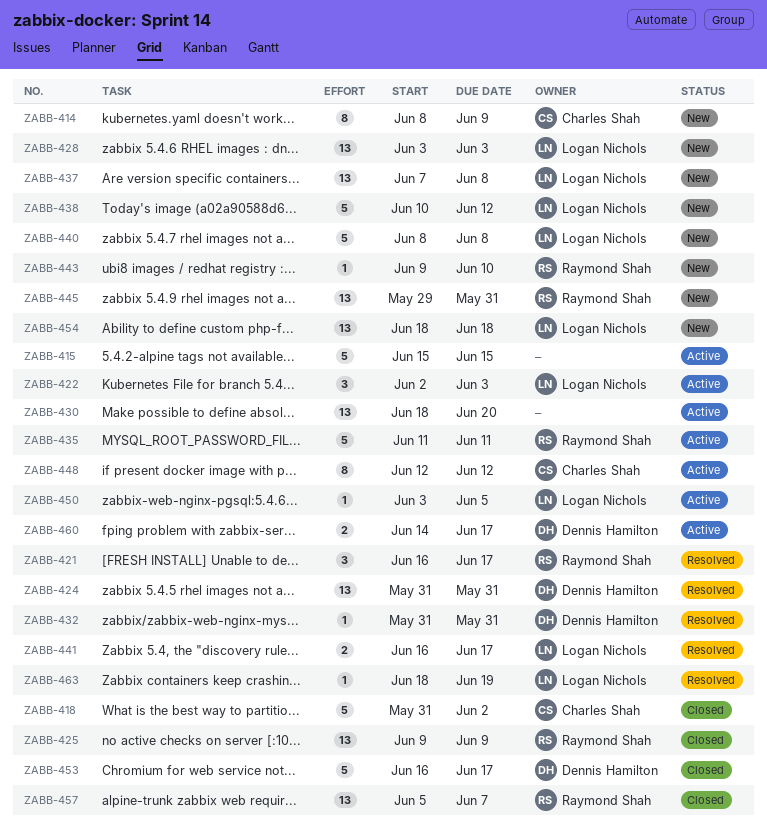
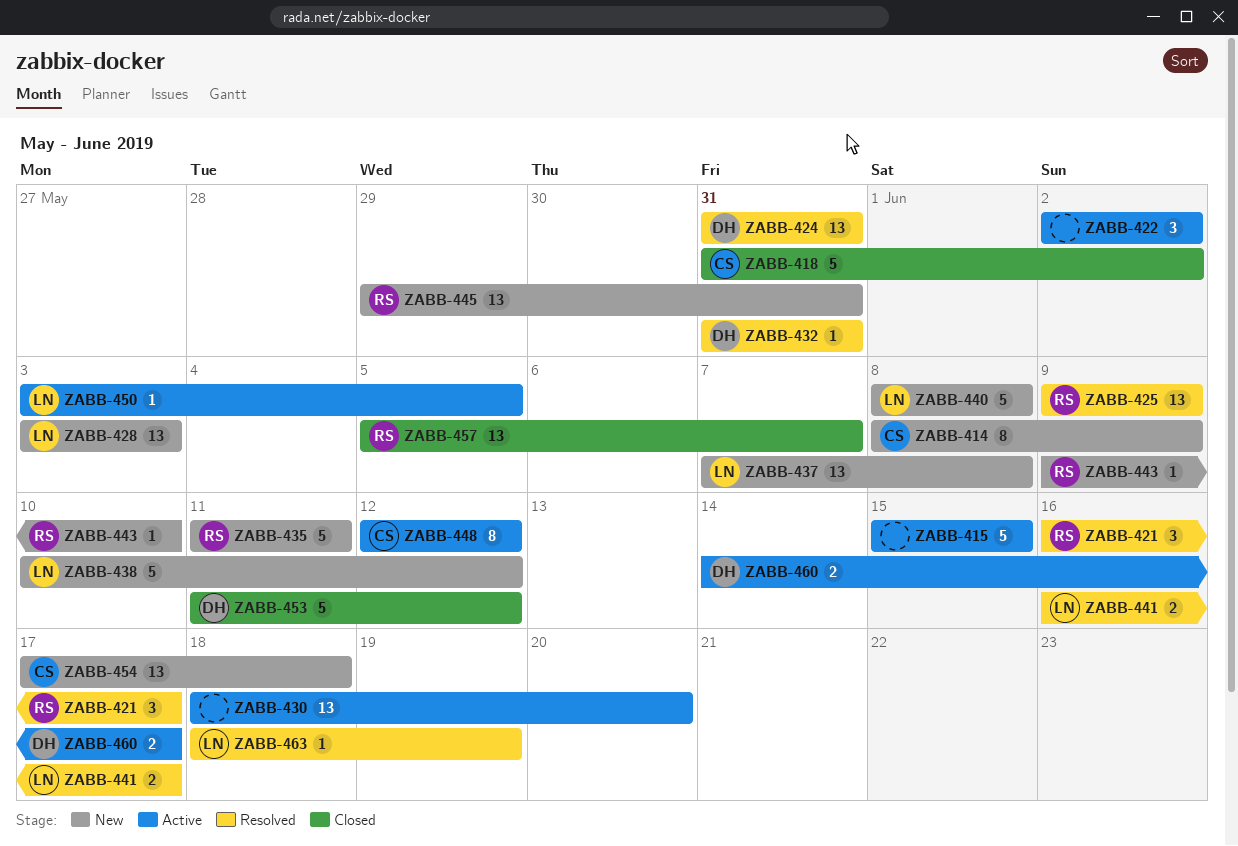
ZABB-422, owner: Logan Nichols -> none
ZABB-422, due: Jun 3 -> Jun 2
ZABB-425, status: Closed -> Resolved
ZABB-435, status: Active -> New
ZABB-453, start: Jun 16 -> Jun 11
ZABB-453, due: Jun 17 -> Jun 12
ZABB-454, owner: Logan Nichols -> Charles Shah
ZABB-454, start: Jun 18 -> Jun 17

